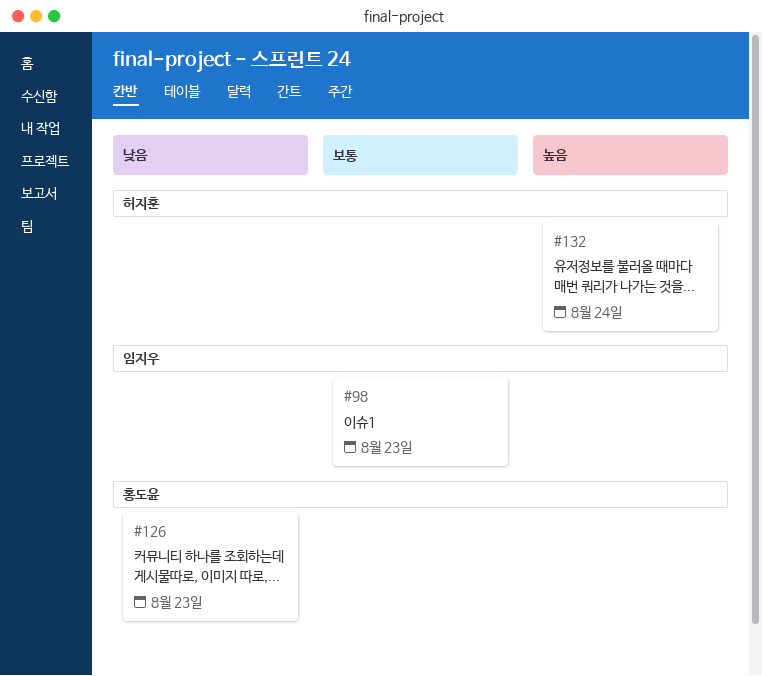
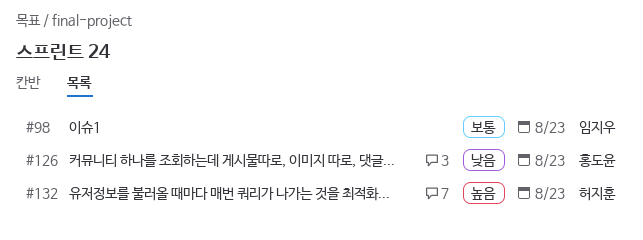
#132, due: Aug 24 -> Aug 23

